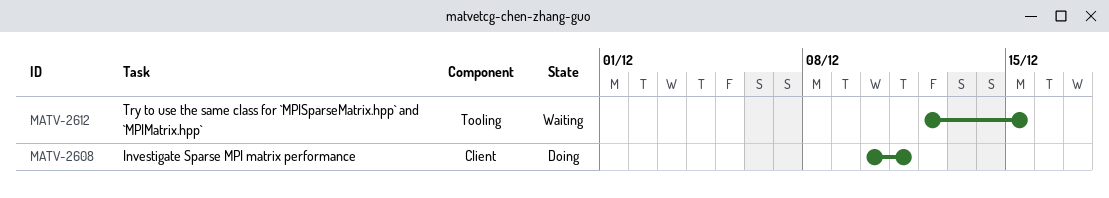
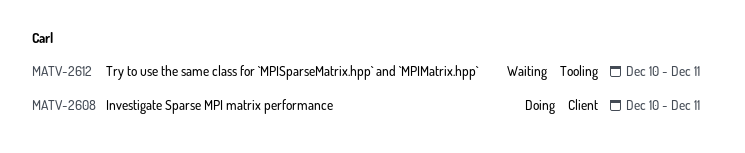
MATV-2612, start: Dec 12 -> Dec 10
MATV-2612, due: Dec 15 -> Dec 11

